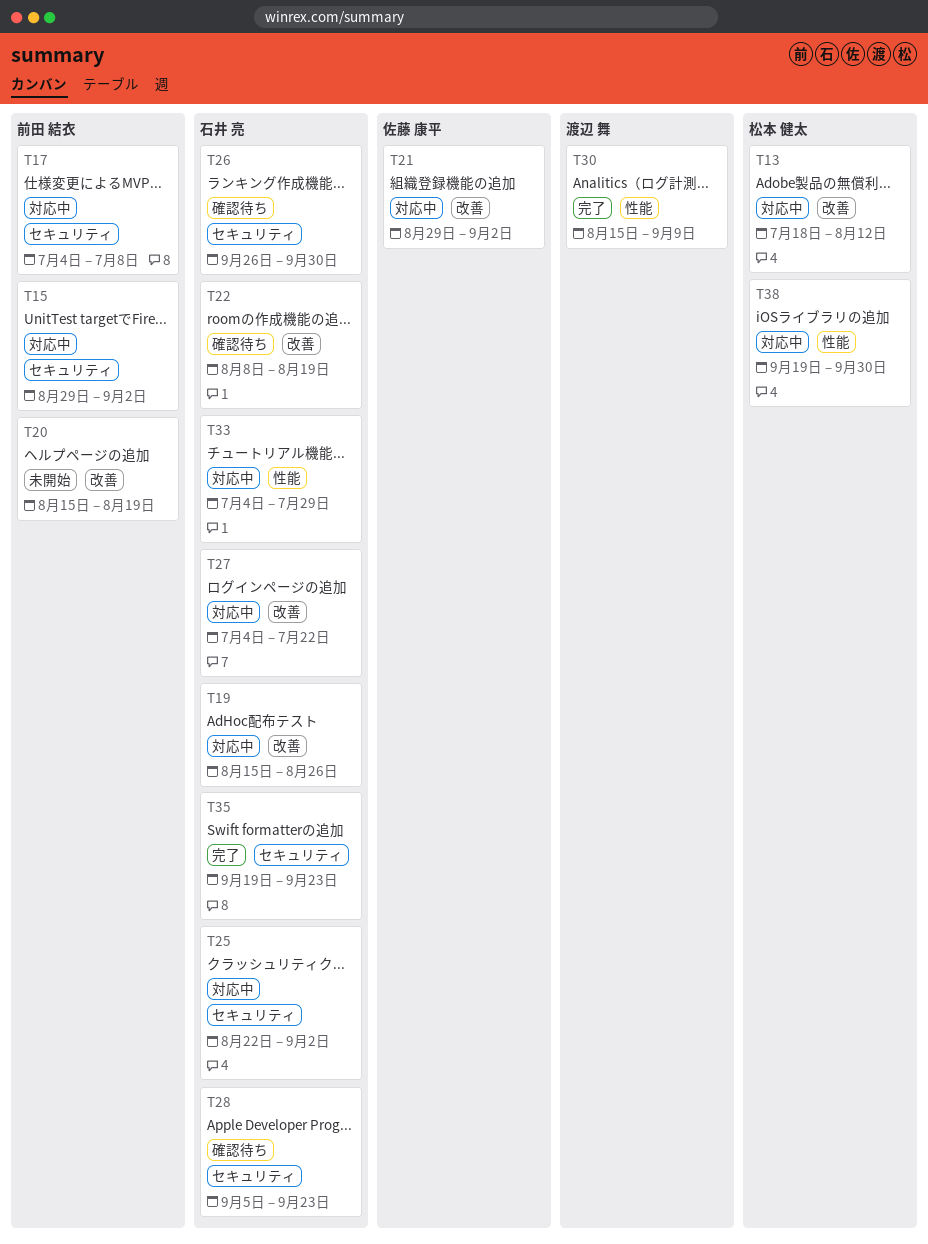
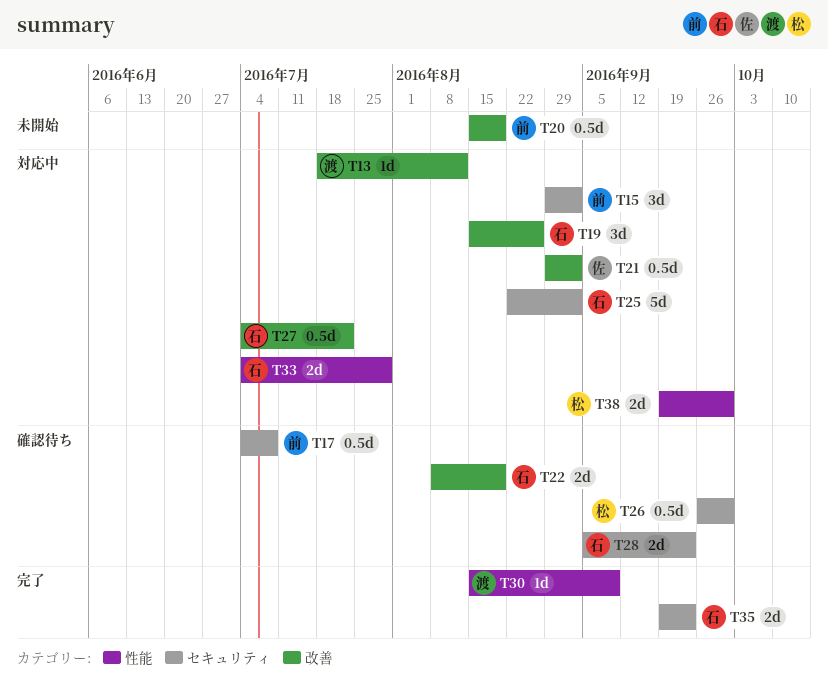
T13, owner: 松本 健太 -> 渡辺 舞
T17, status: 対応中 -> 確認待ち
T26, owner: 石井 亮 -> 松本 健太

